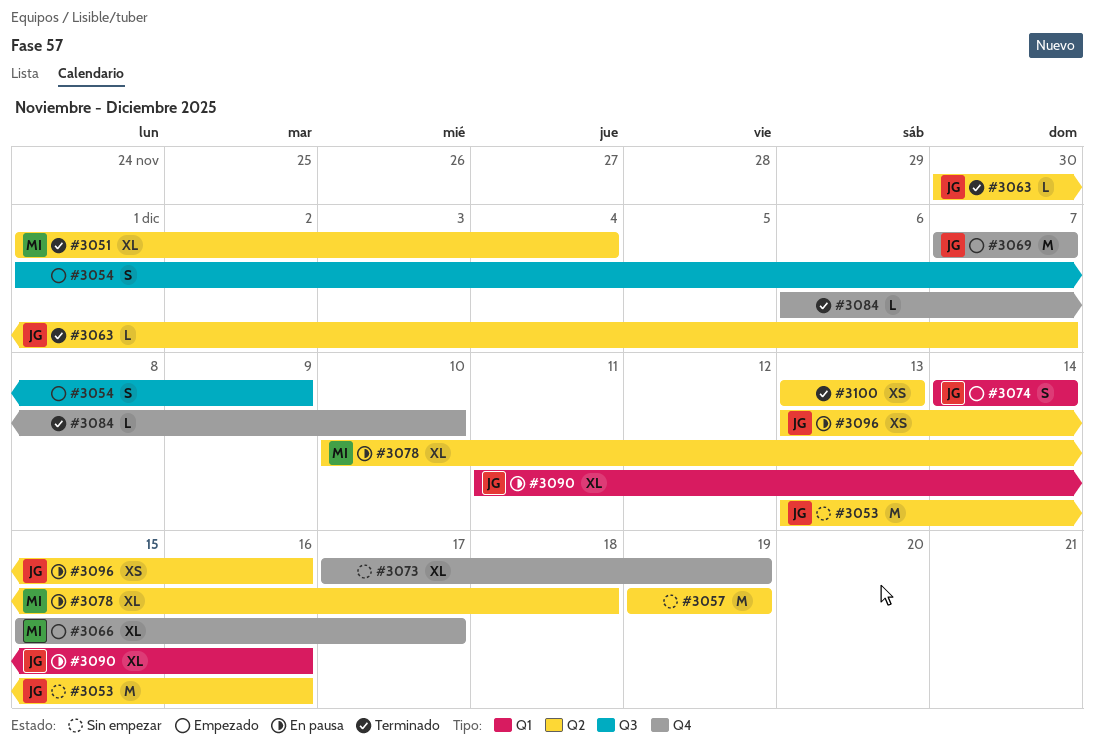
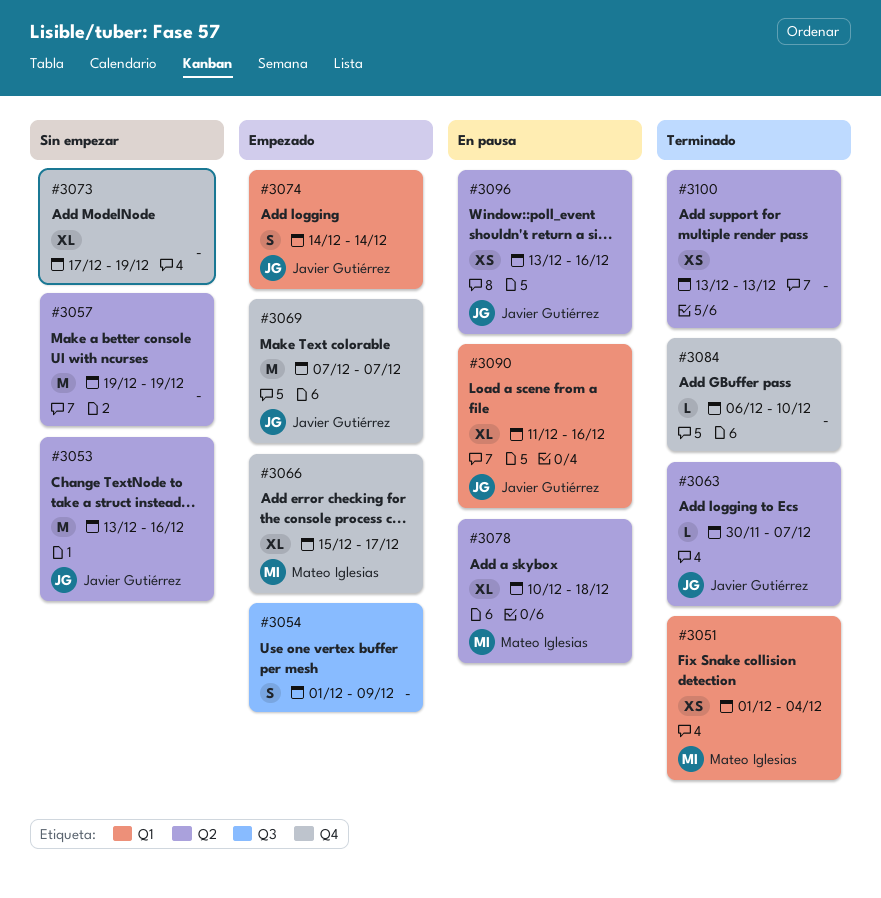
#3051, label: Q2 -> Q1
#3051, estimate: XL -> XS

